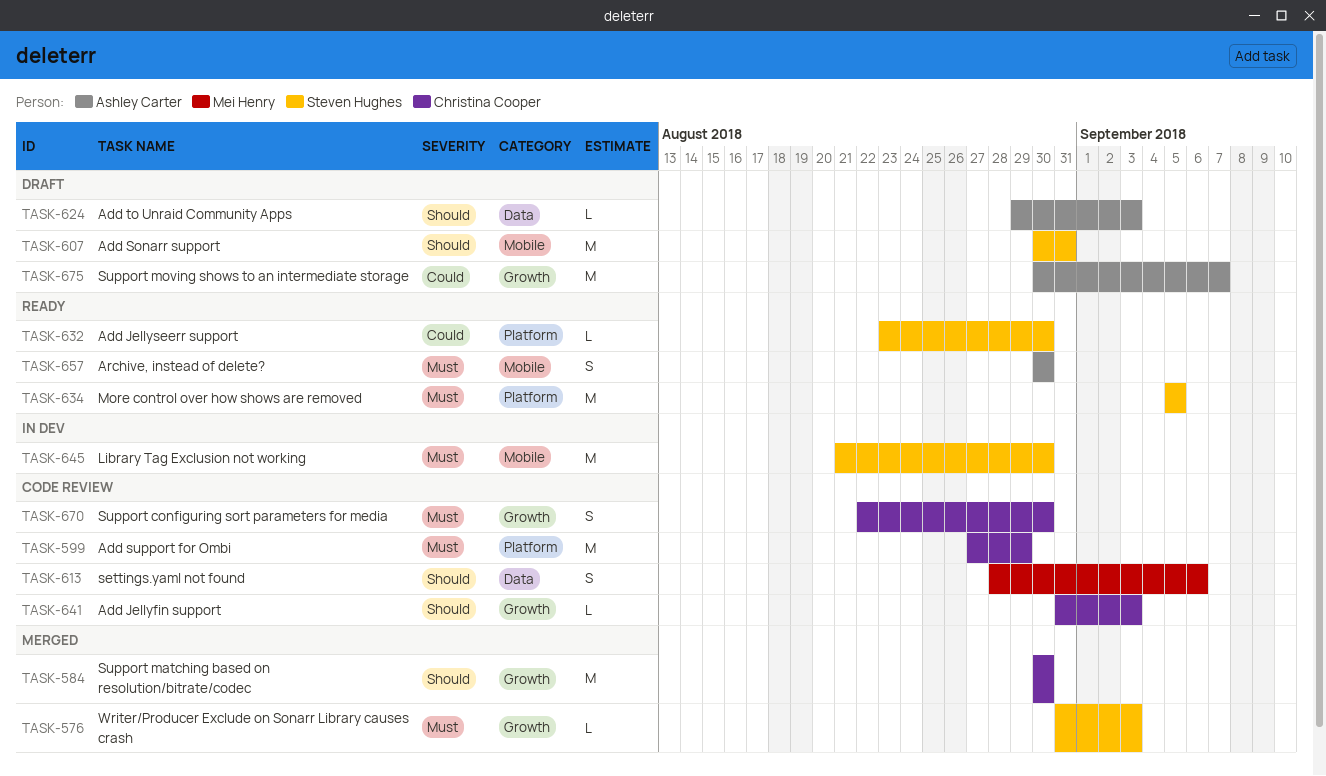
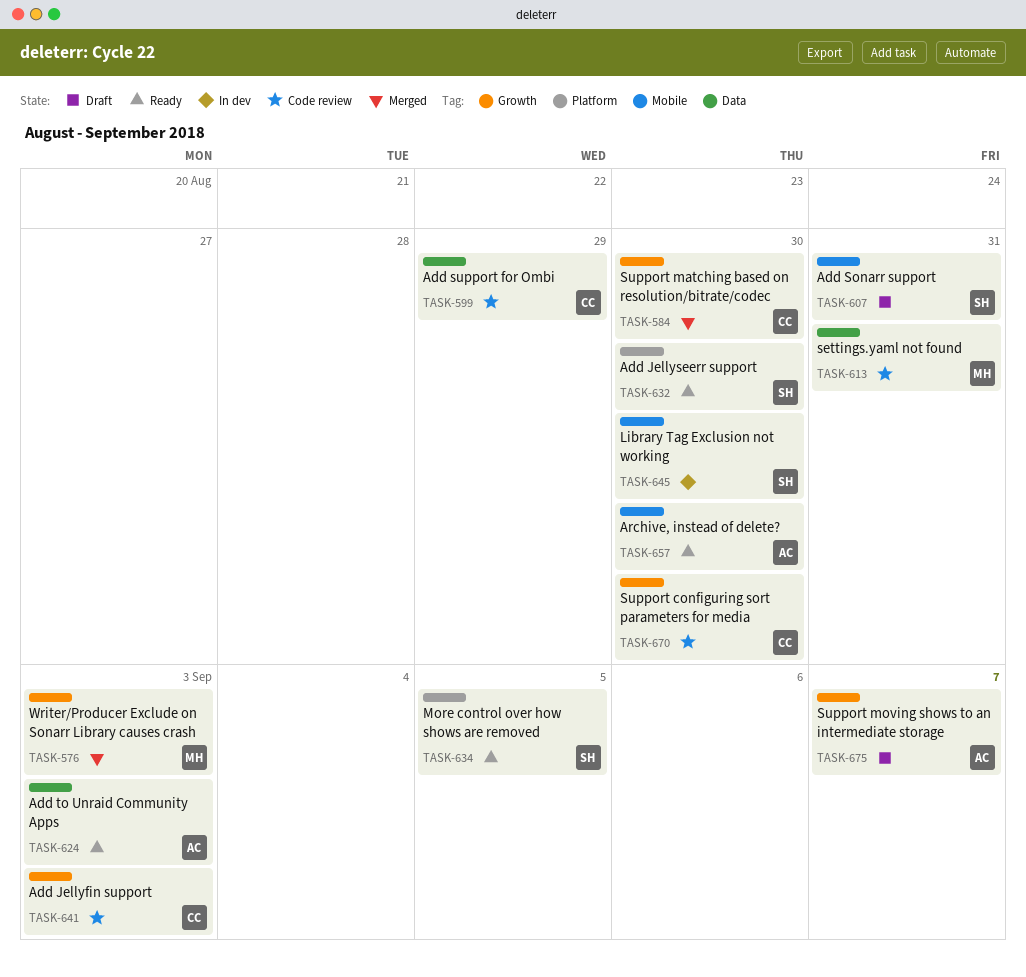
TASK-576, owner: Steven Hughes -> Mei Henry
TASK-599, label: Platform -> Data
TASK-613, due: Sep 6 -> Aug 31
TASK-624, status: Draft -> Ready

